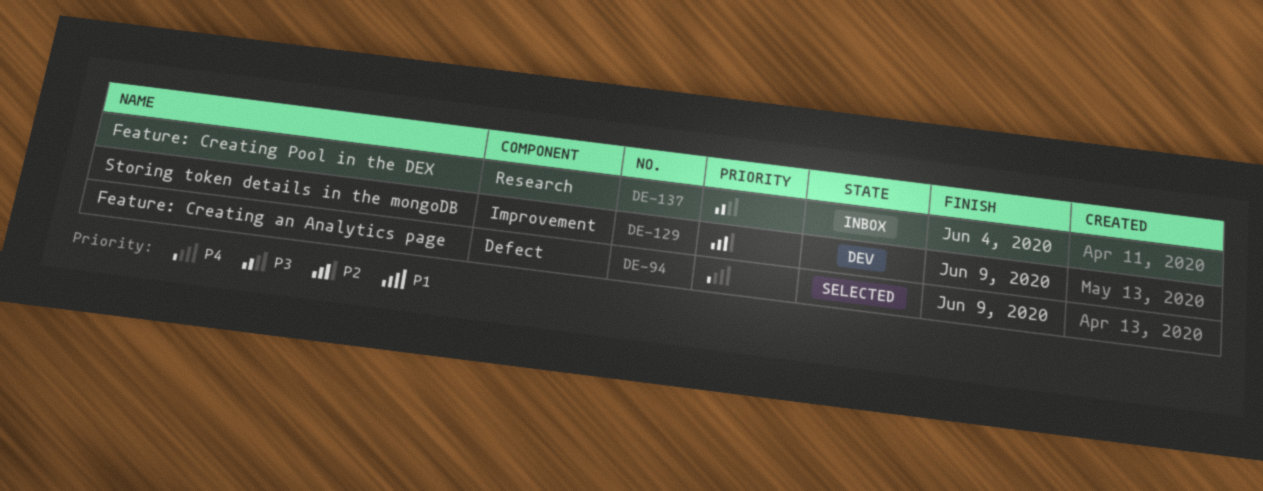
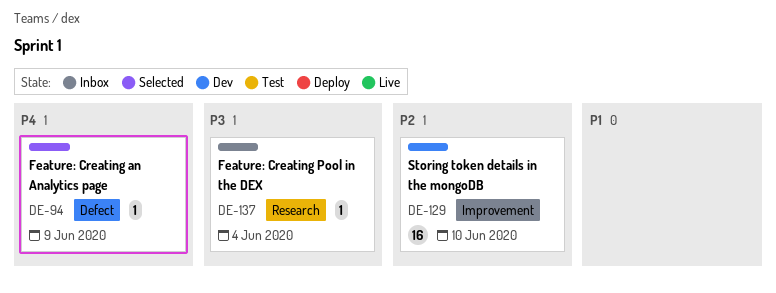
DE-129, due: Jun 9 -> Jun 10

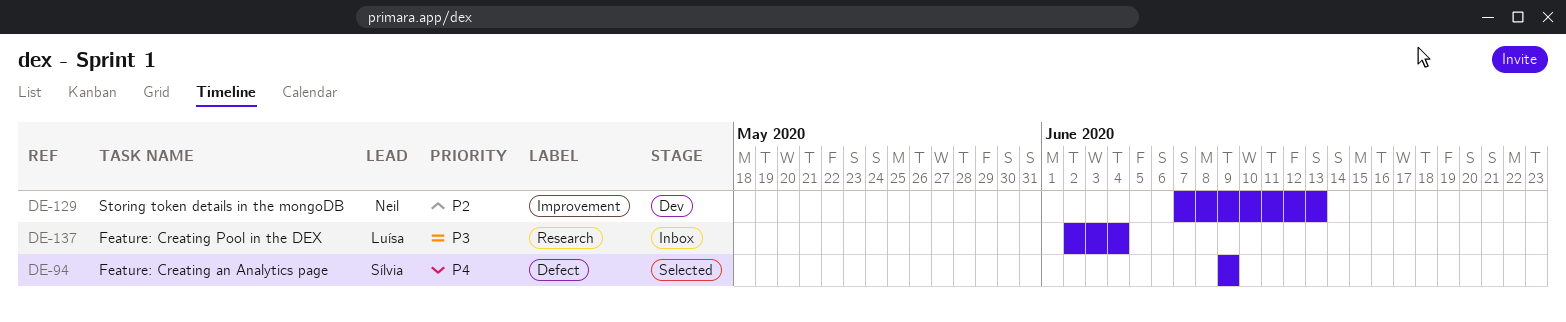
DE-129, due: Jun 10 -> Jun 13

